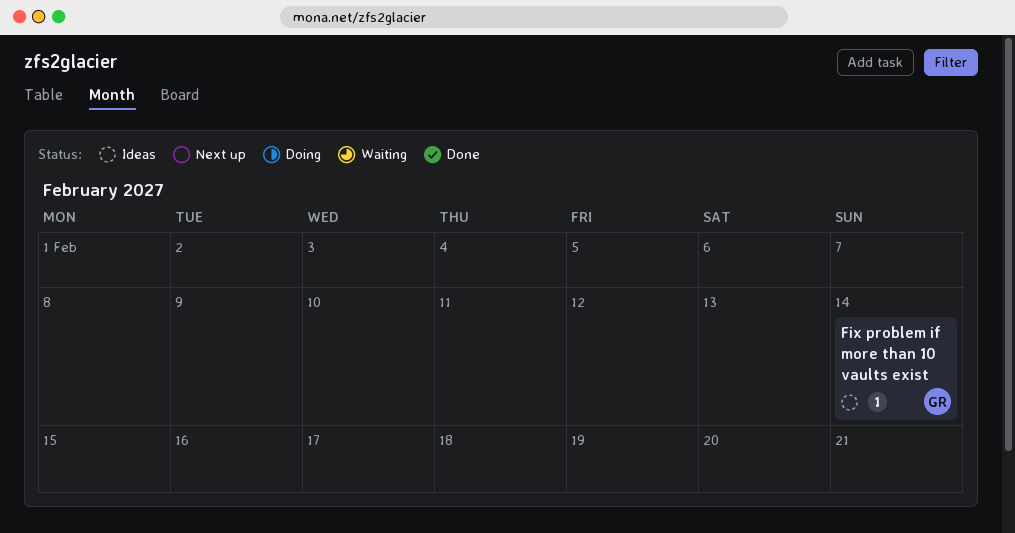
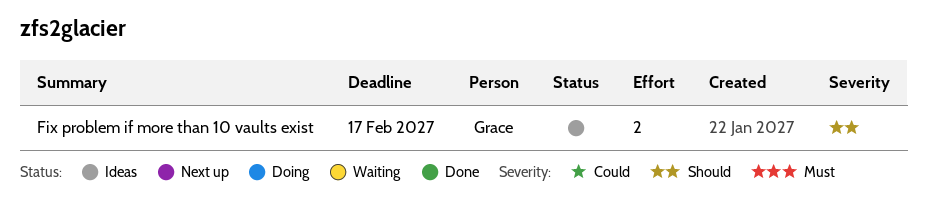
Fix problem if more than 10 vaults exist, estimate: 1 -> 2
Fix problem if more than 10 vaults exist, due: Feb 14 -> Feb 17

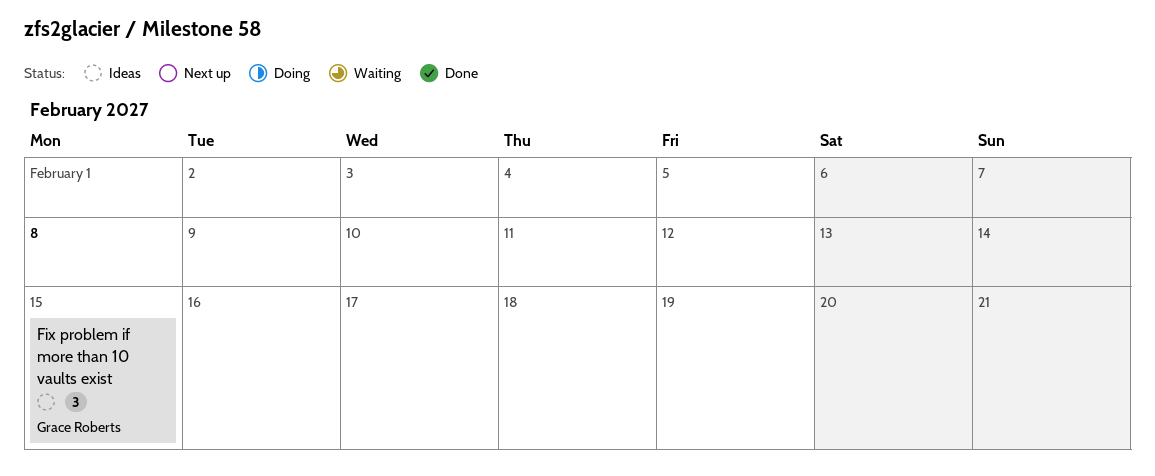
Fix problem if more than 10 vaults exist, estimate: 2 -> 3
Fix problem if more than 10 vaults exist, due: Feb 17 -> Feb 15

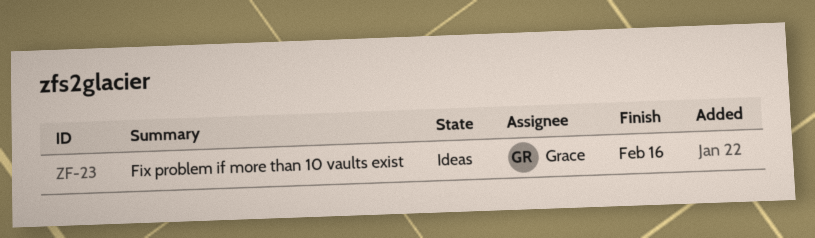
Fix problem if more than 10 vaults exist, due: Feb 15 -> Feb 16

